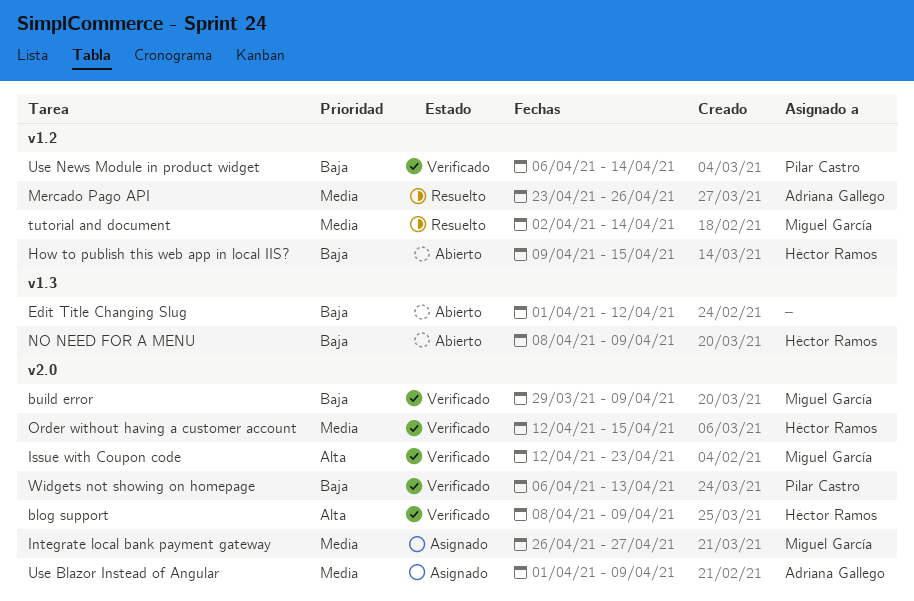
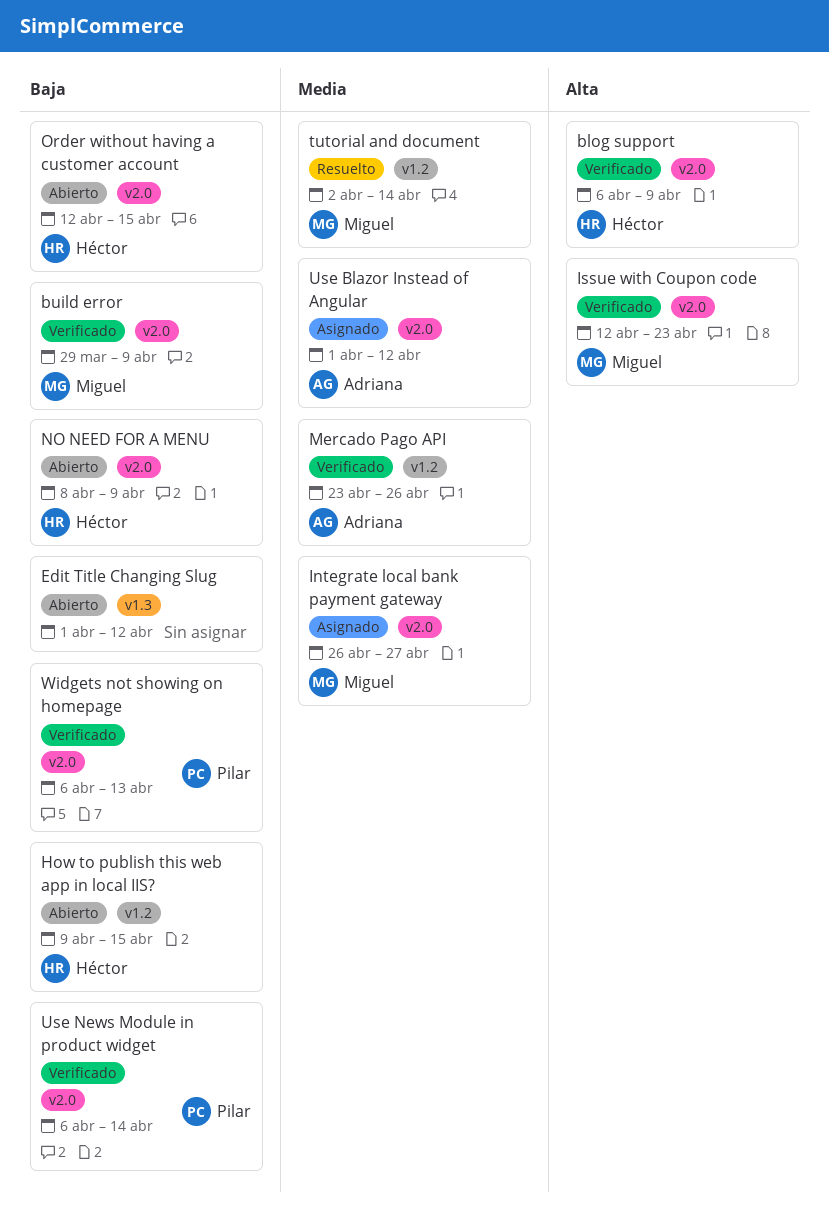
blog support, start: Apr 8 -> Apr 6
Mercado Pago API, status: Resuelto -> Verificado
NO NEED FOR A MENU, label: v1.3 -> v2.0
Order without having a customer account, status: Verificado -> Abierto
Order without having a customer account, priority: Media -> Baja
Use Blazor Instead of Angular, due: Apr 9 -> Apr 12
Use News Module in product widget, label: v1.2 -> v2.0

